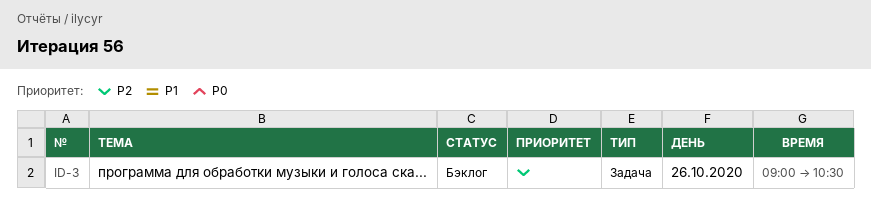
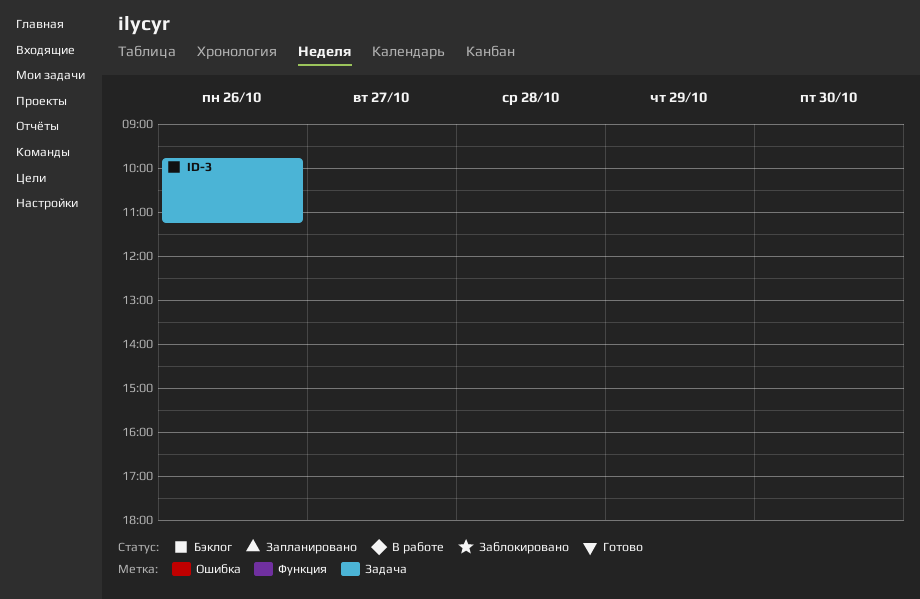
ID-3, begins: 09:00 -> 09:45
ID-3, ends: 10:30 -> 11:15

